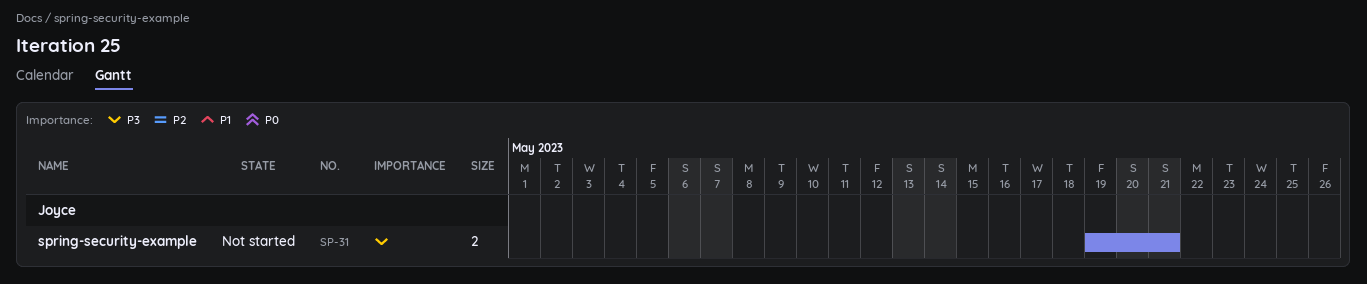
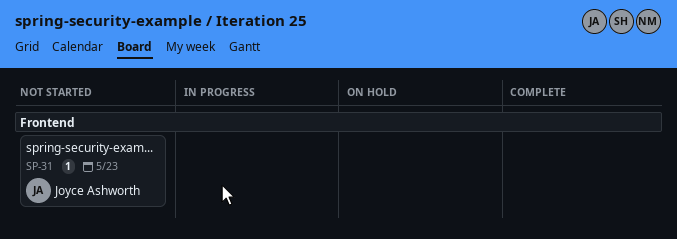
SP-31, estimate: 2 -> 1
SP-31, due: May 21 -> May 23

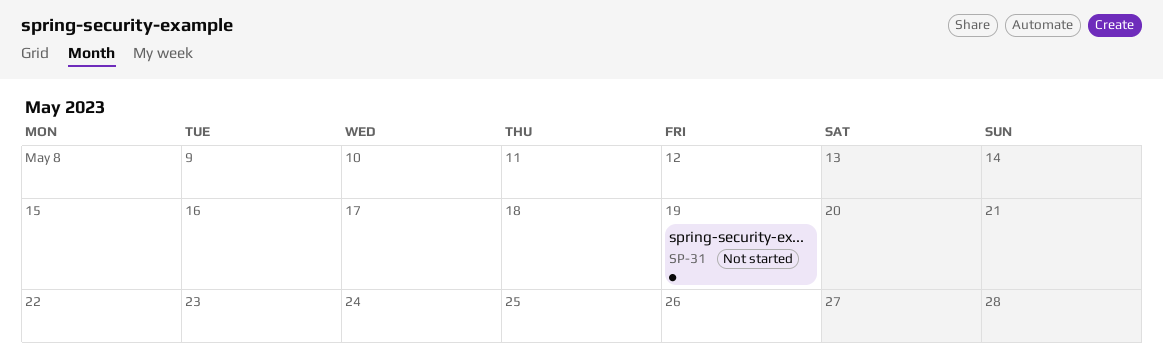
SP-31, due: May 23 -> May 19

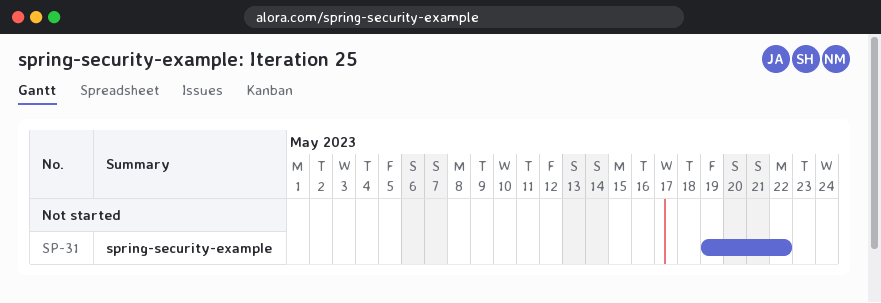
SP-31, due: May 19 -> May 22

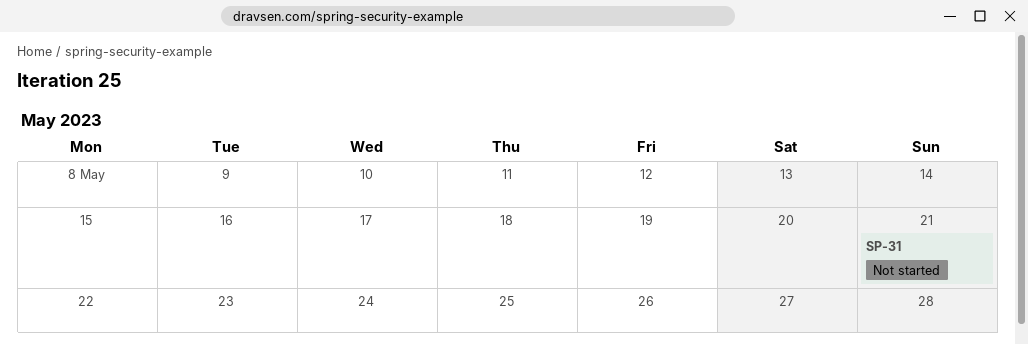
SP-31, due: May 22 -> May 21

